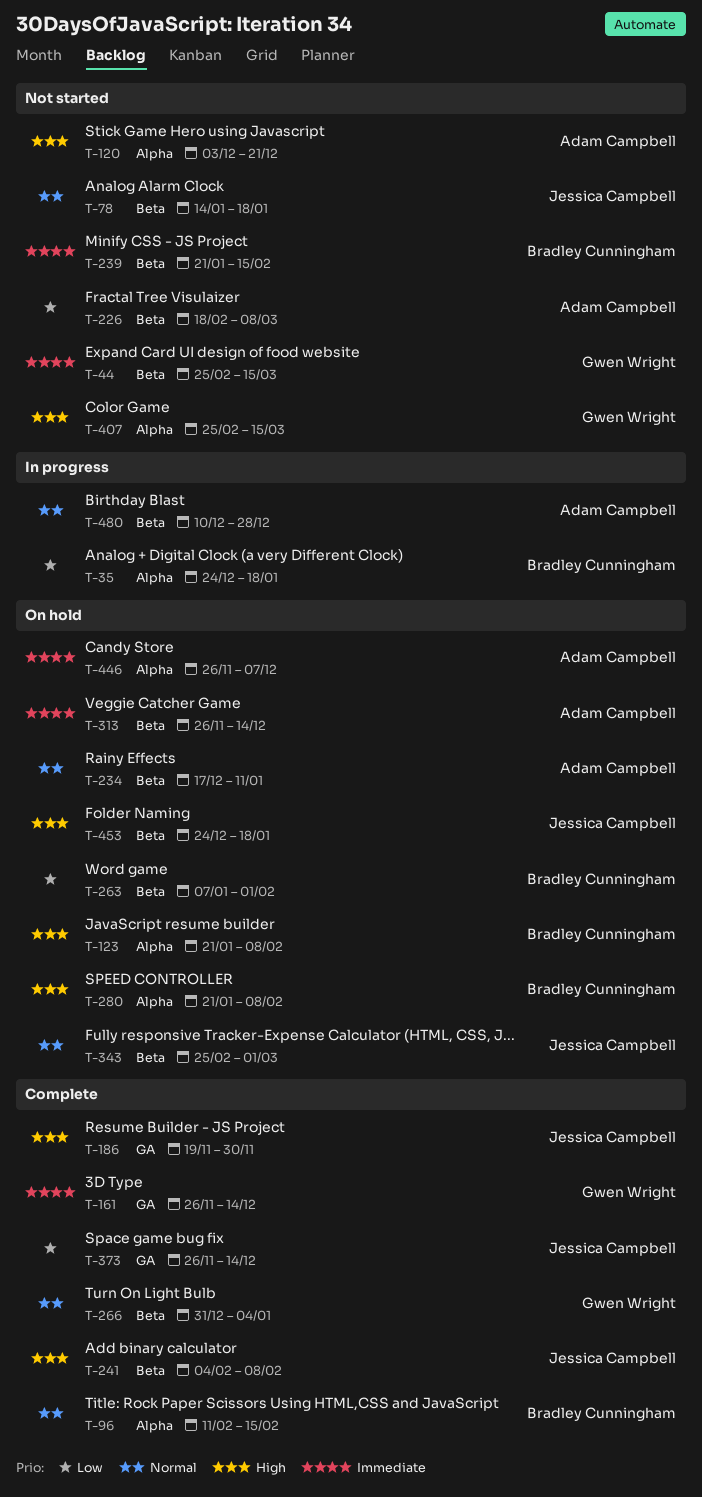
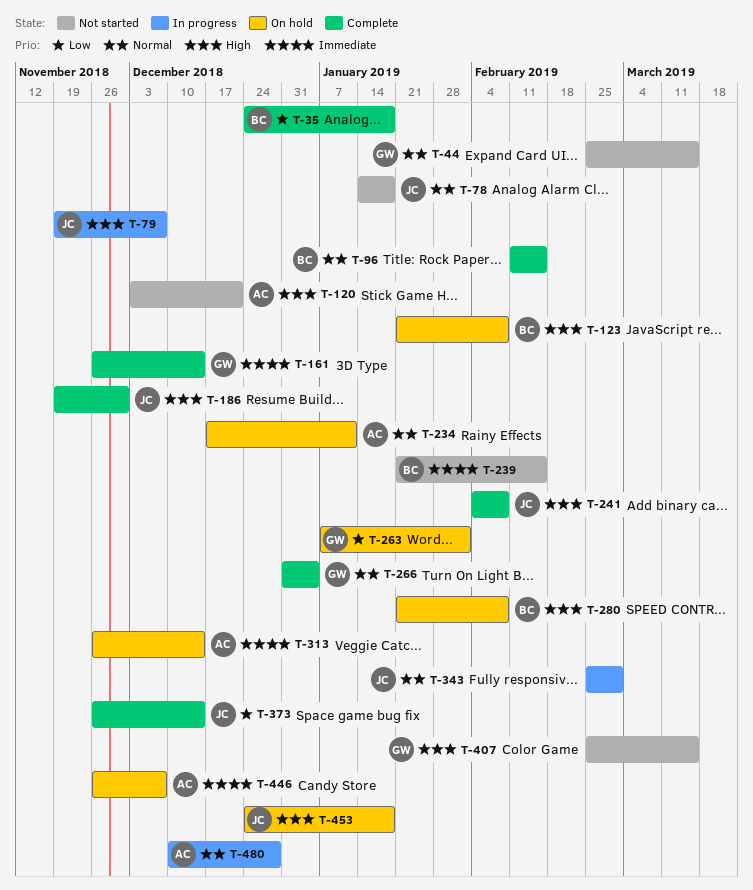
T-35, status: In progress -> Complete
T-44, priority: Immediate -> Normal
T-79: none -> present
T-226: present -> none
T-263, owner: Bradley Cunningham -> Gwen Wright
T-343, status: On hold -> In progress

